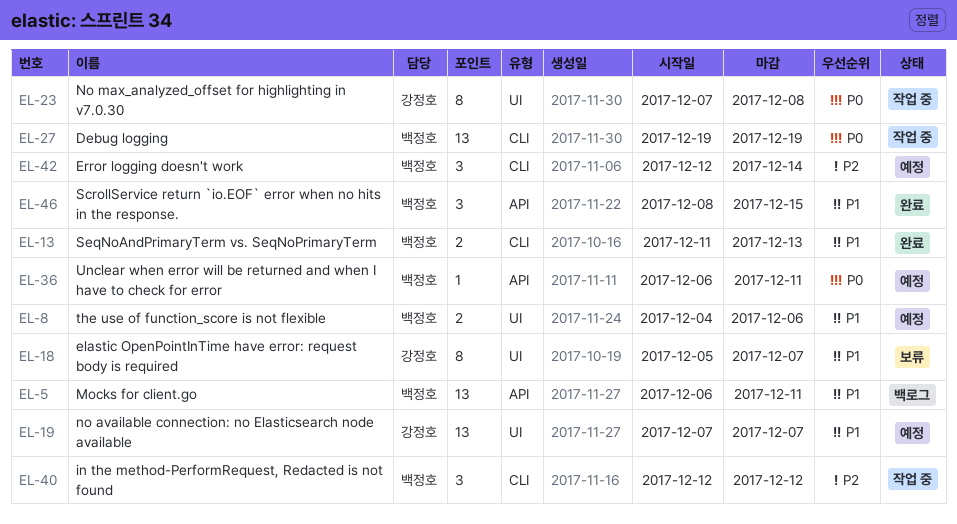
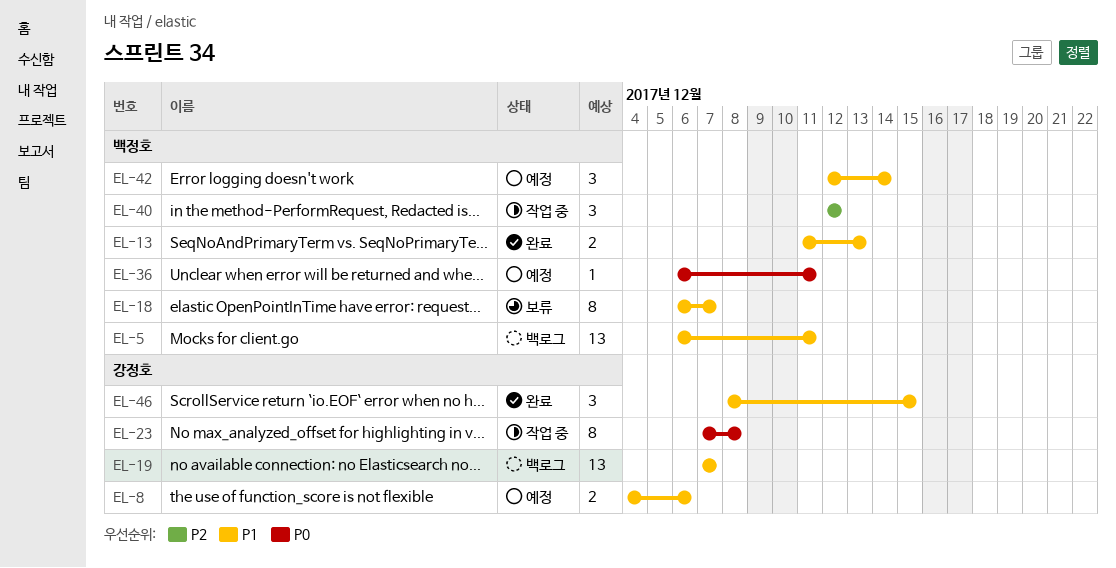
EL-8, owner: 백정호 -> 강정호
EL-18, owner: 강정호 -> 백정호
EL-18, start: Dec 5 -> Dec 6
EL-19, status: 예정 -> 백로그
EL-27: present -> none
EL-42, priority: P2 -> P1
EL-46, owner: 백정호 -> 강정호

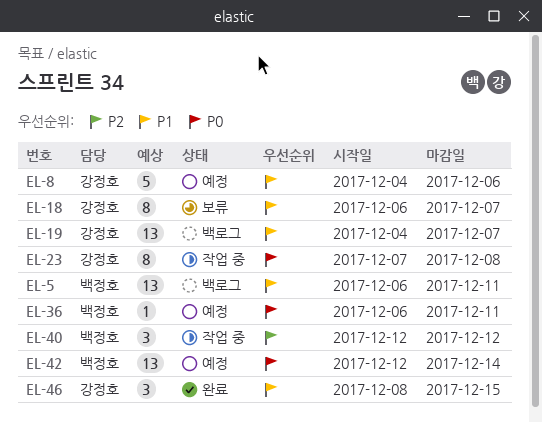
EL-8, estimate: 2 -> 5
EL-13: present -> none
EL-18, owner: 백정호 -> 강정호
EL-19, start: Dec 7 -> Dec 4
EL-42, priority: P1 -> P0
EL-42, estimate: 3 -> 13

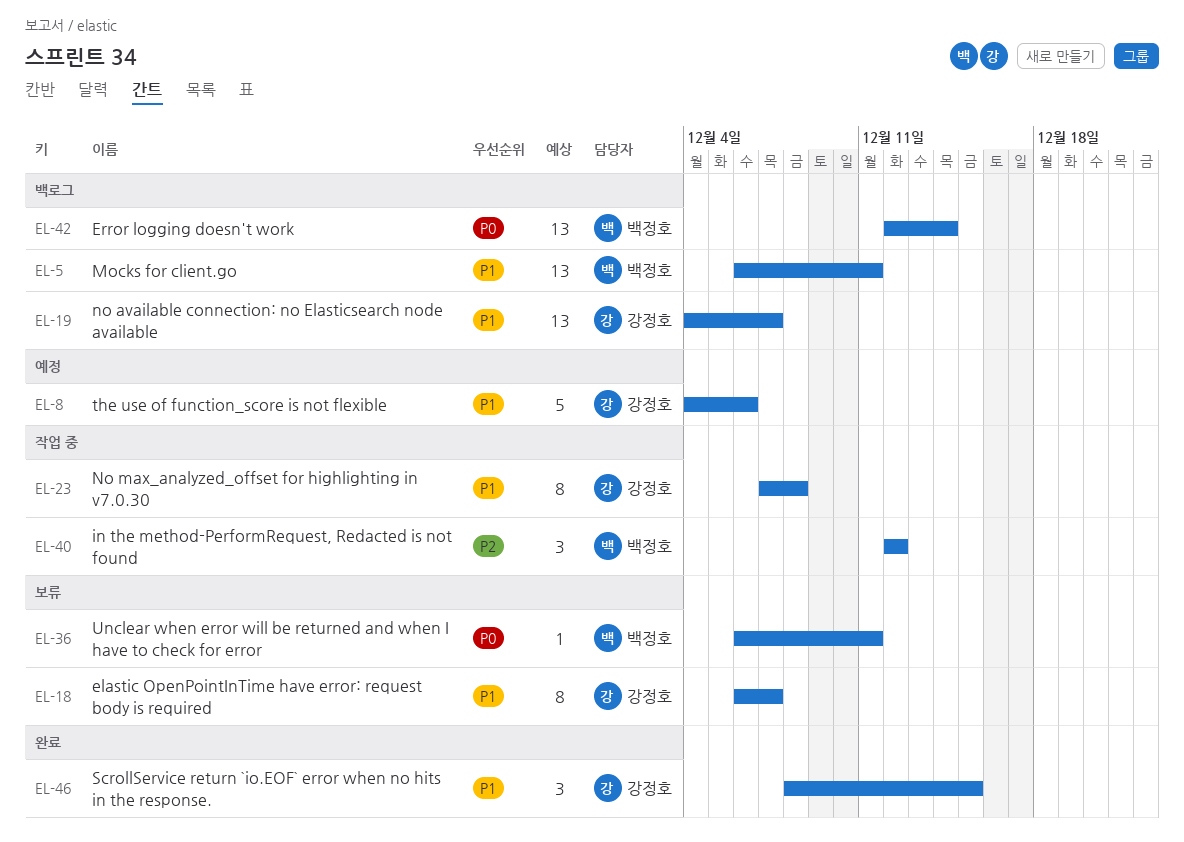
EL-23, priority: P0 -> P1
EL-36, status: 예정 -> 보류
EL-42, status: 예정 -> 백로그

